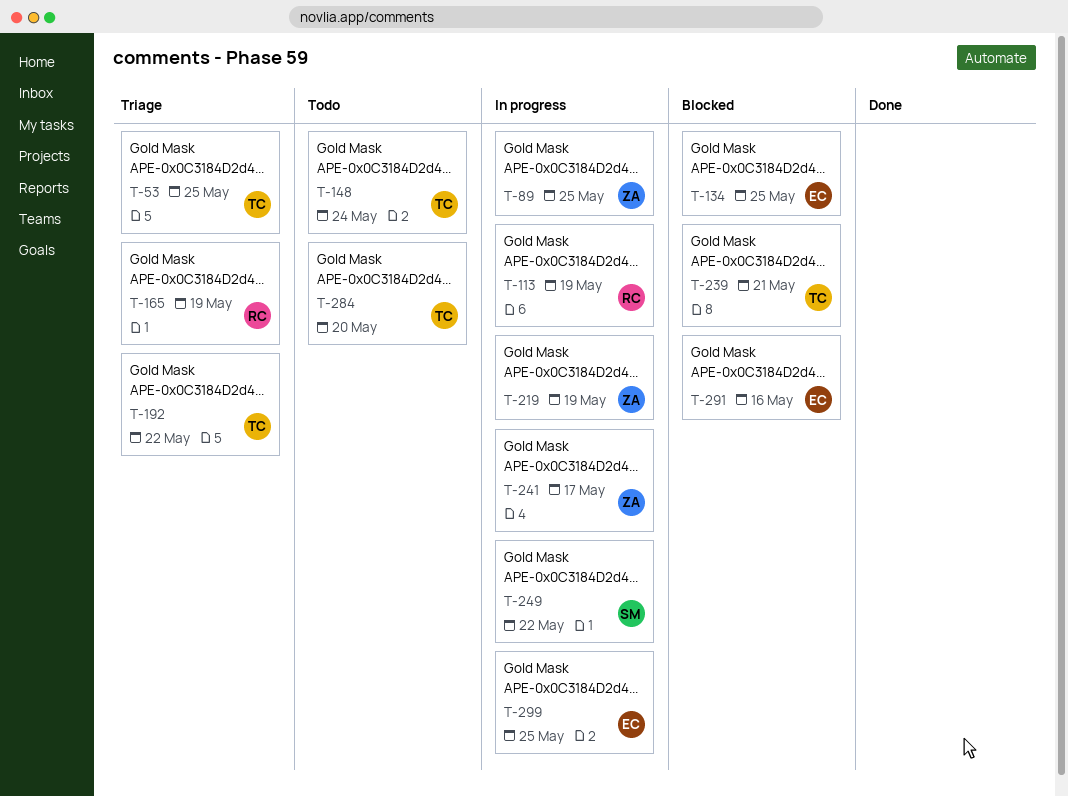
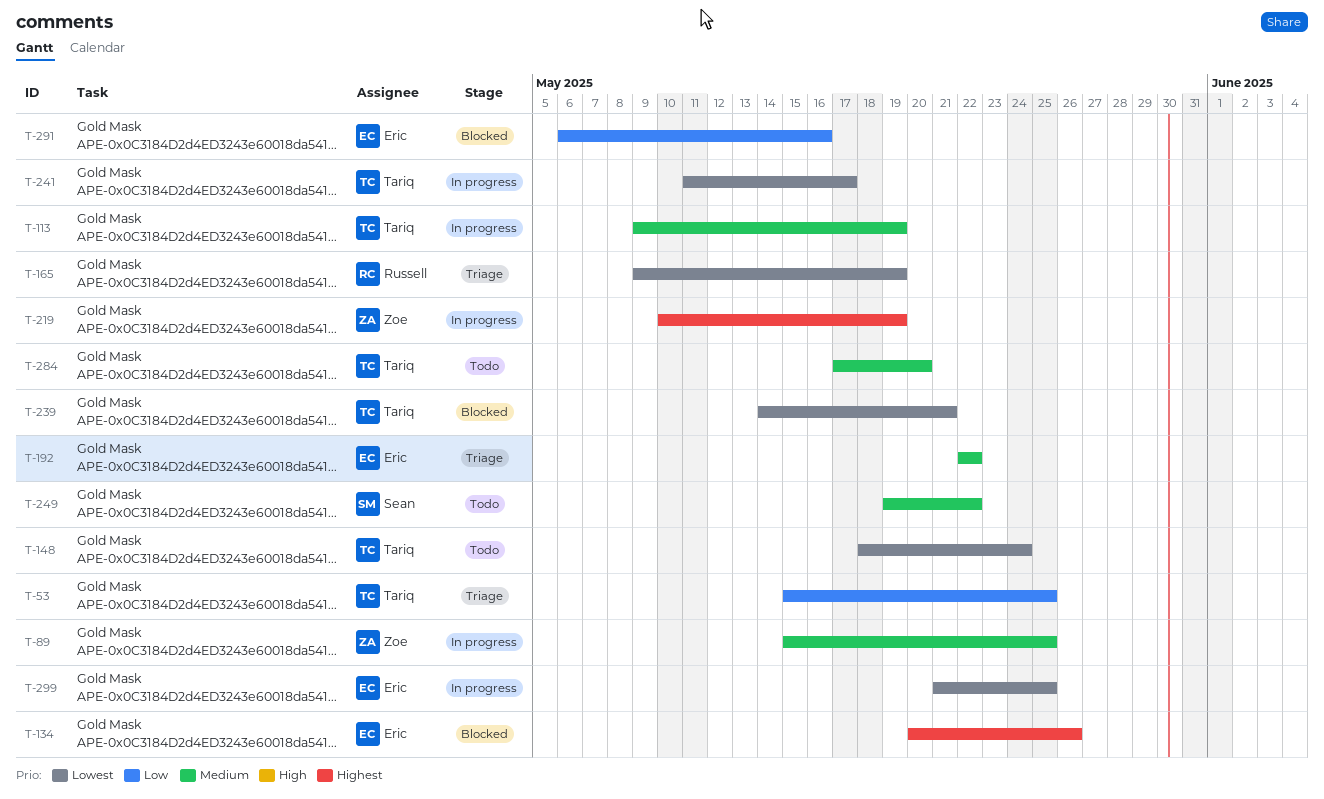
T-113, owner: Russell -> Tariq
T-134, due: May 25 -> May 26
T-192, owner: Tariq -> Eric
T-241, owner: Zoe -> Tariq
T-249, status: In progress -> Todo

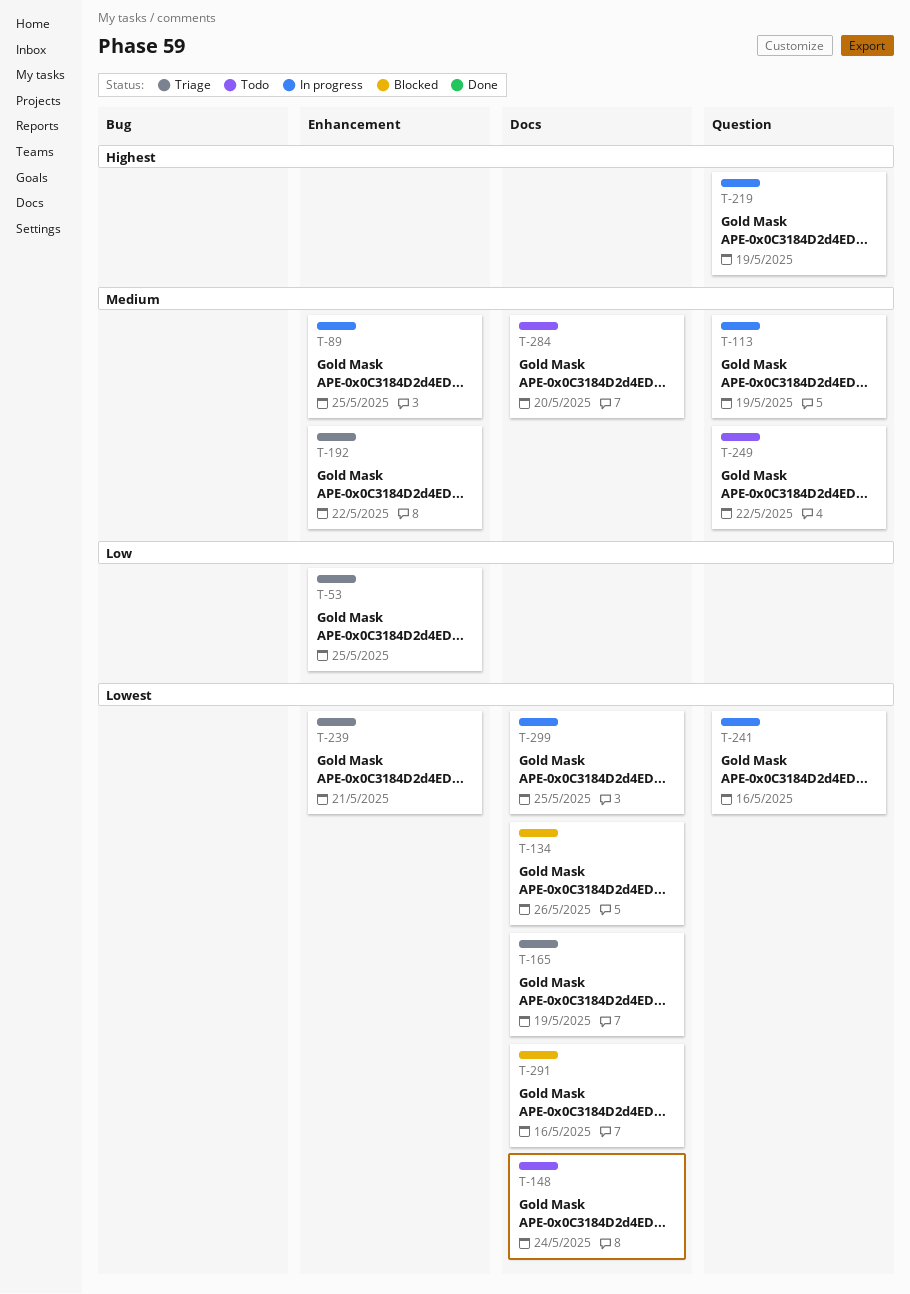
T-134, priority: Highest -> Lowest
T-239, status: Blocked -> Triage
T-241, due: May 17 -> May 16
T-291, priority: Low -> Lowest

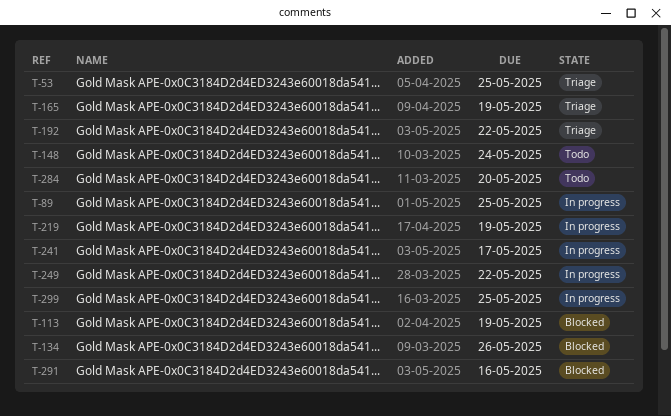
T-113, status: In progress -> Blocked
T-239: present -> none
T-241, due: May 16 -> May 17
T-249, status: Todo -> In progress

